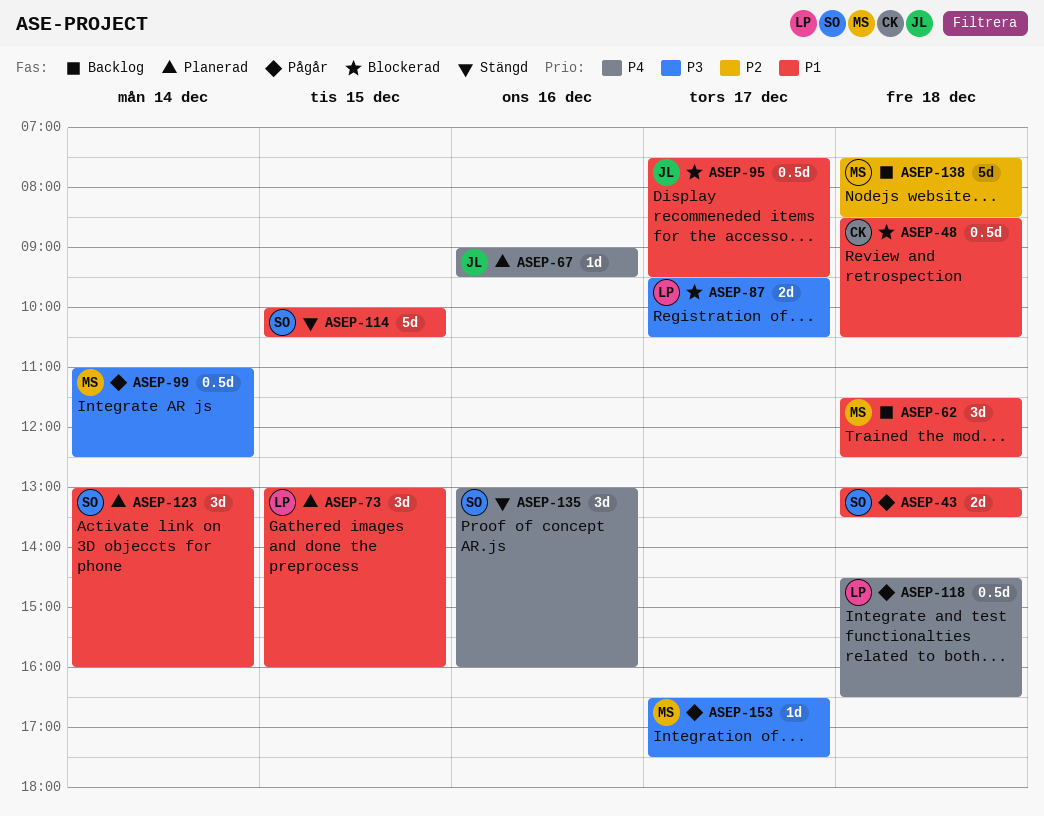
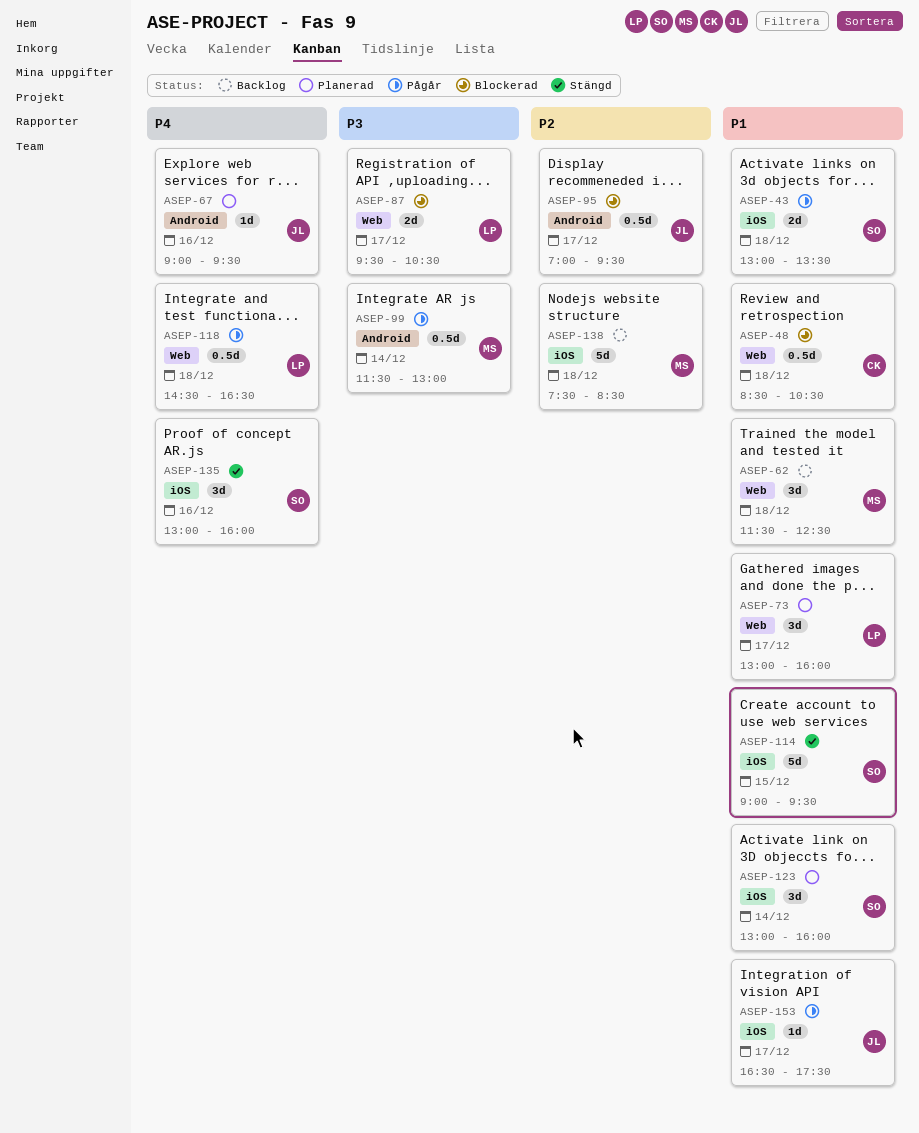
ASEP-73, day: Dec 15 -> Dec 17
ASEP-95, priority: P1 -> P2
ASEP-95, begins: 07:30 -> 07:00
ASEP-99, begins: 11:00 -> 11:30
ASEP-99, ends: 12:30 -> 13:00
ASEP-114, begins: 10:00 -> 09:00
ASEP-114, ends: 10:30 -> 09:30
ASEP-153, owner: MS -> JL
ASEP-153, priority: P3 -> P1

